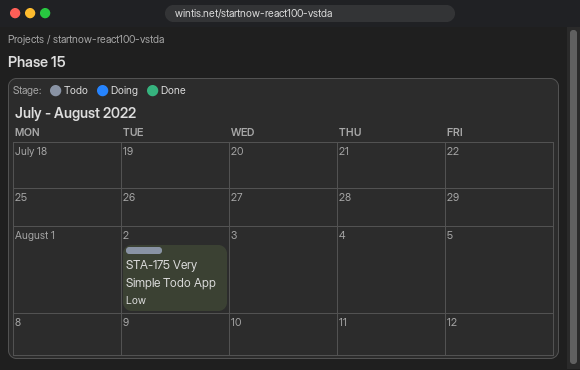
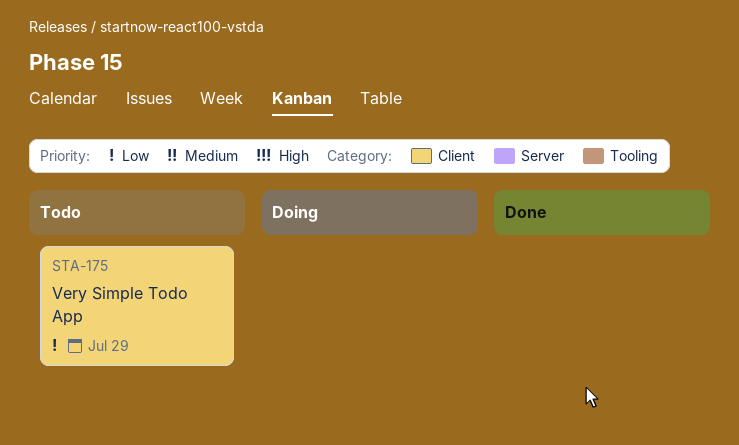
STA-175, due: Aug 2 -> Jul 29

